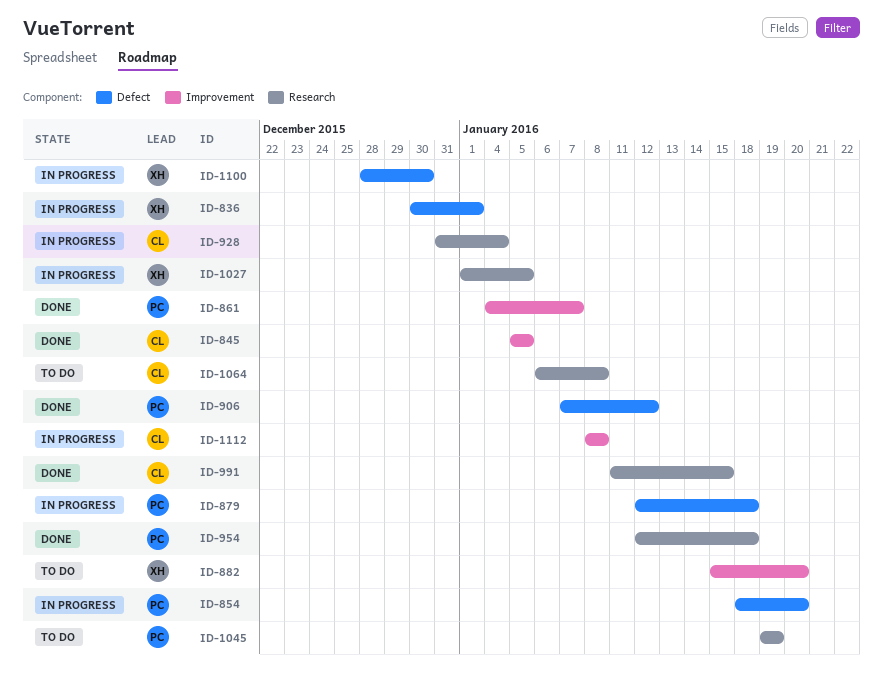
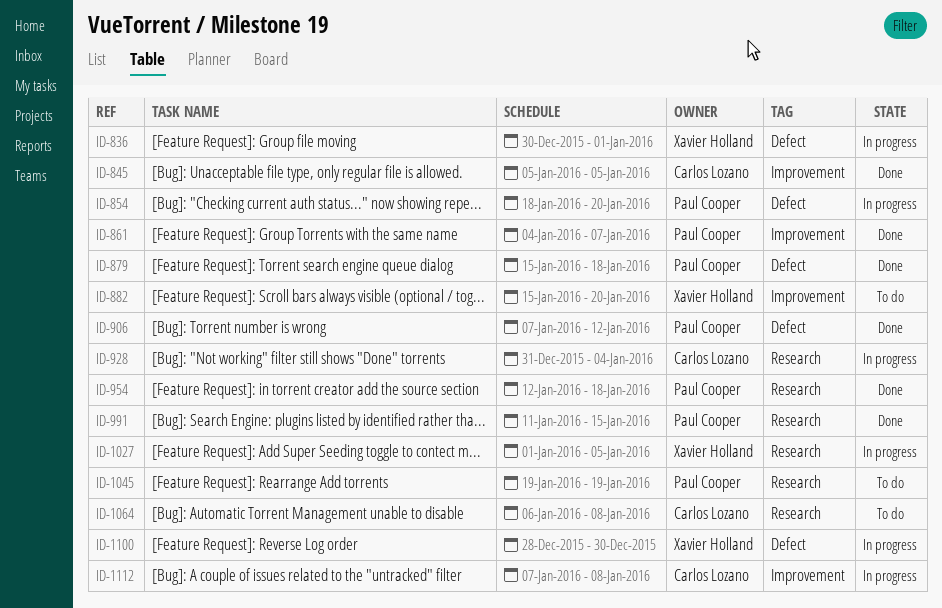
ID-879, status: In progress -> Done
ID-879, start: Jan 12 -> Jan 15
ID-991, owner: Carlos Lozano -> Paul Cooper
ID-1112, start: Jan 8 -> Jan 7

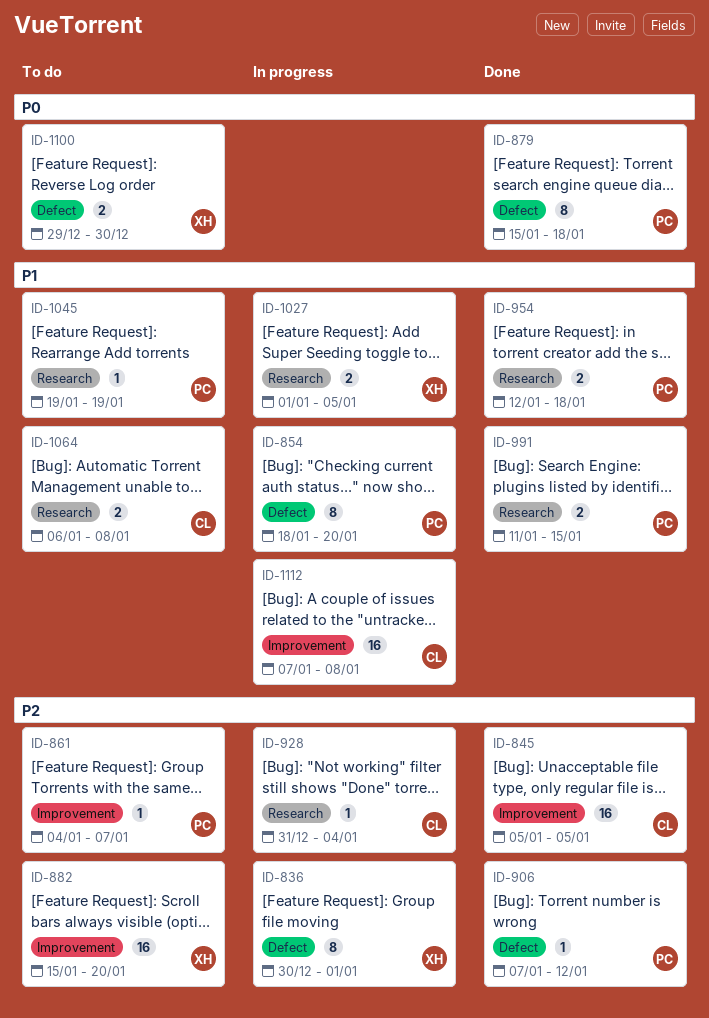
ID-861, status: Done -> To do
ID-1100, status: In progress -> To do
ID-1100, start: Dec 28 -> Dec 29

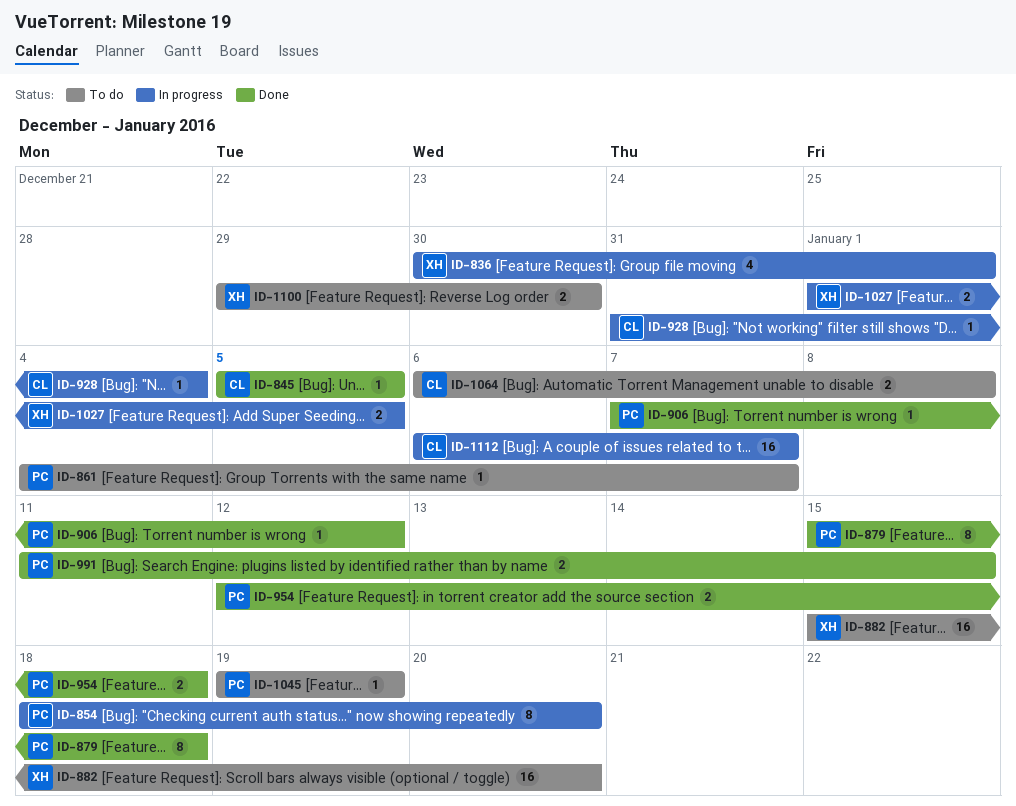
ID-836, estimate: 8 -> 4
ID-845, estimate: 16 -> 1
ID-1112, start: Jan 7 -> Jan 6
ID-1112, due: Jan 8 -> Jan 7

